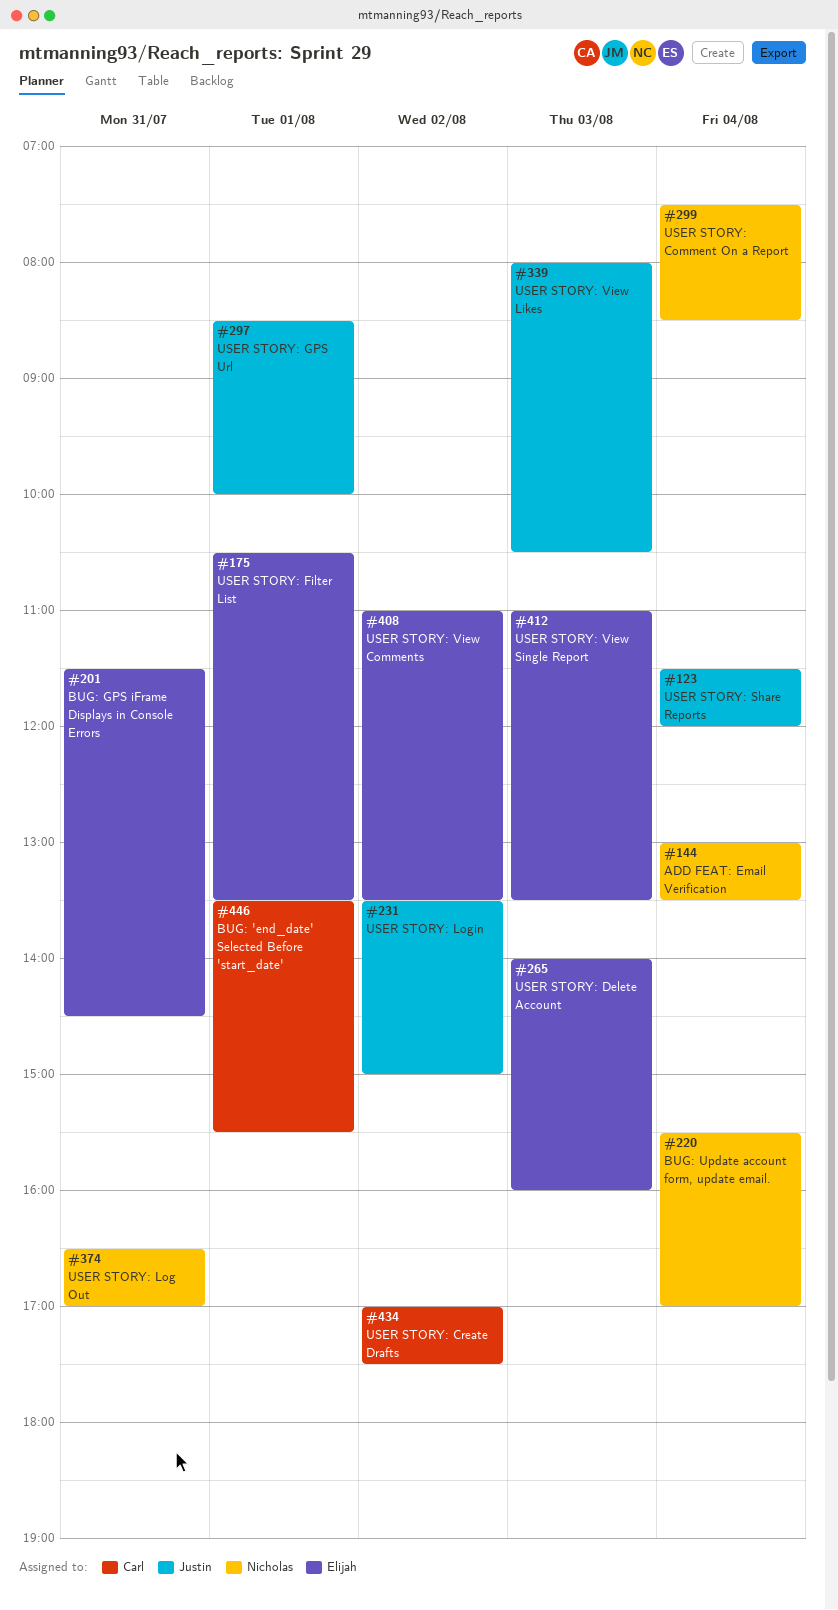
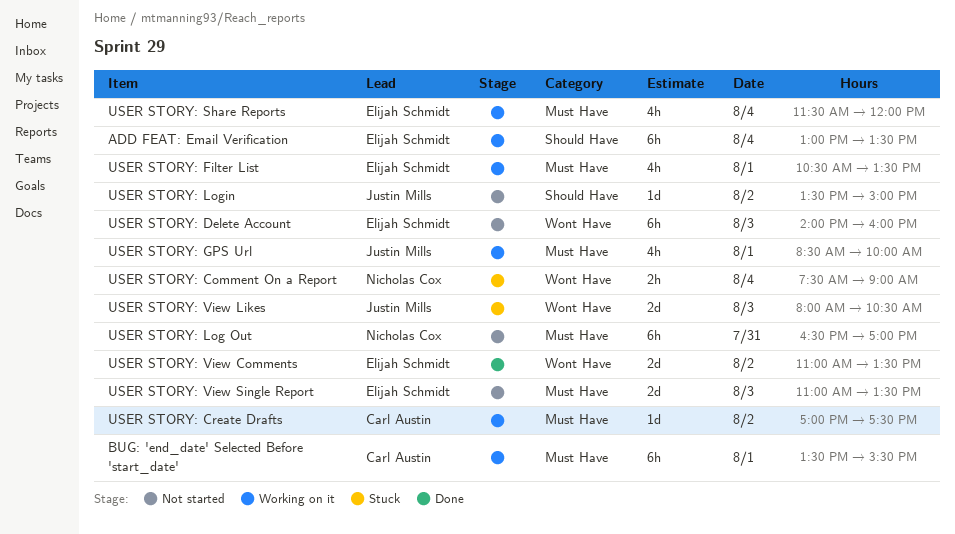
ADD FEAT: Email Verification, owner: Nicholas Cox -> Elijah Schmidt
BUG: GPS iFrame Displays in Console Errors: present -> none
BUG: Update account form, update email.: present -> none
USER STORY: Comment On a Report, ends: 08:30 -> 09:00
USER STORY: Share Reports, owner: Justin Mills -> Elijah Schmidt

